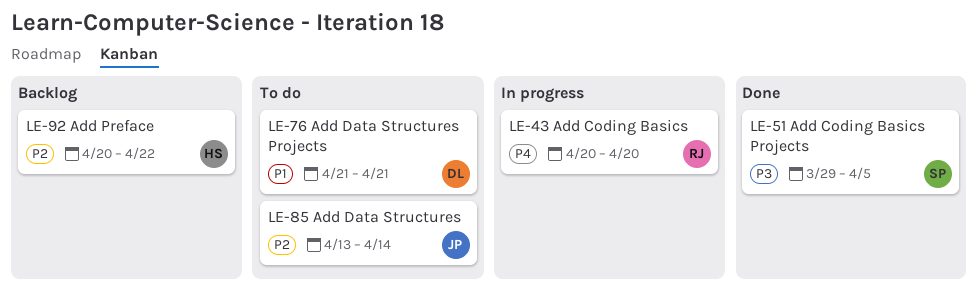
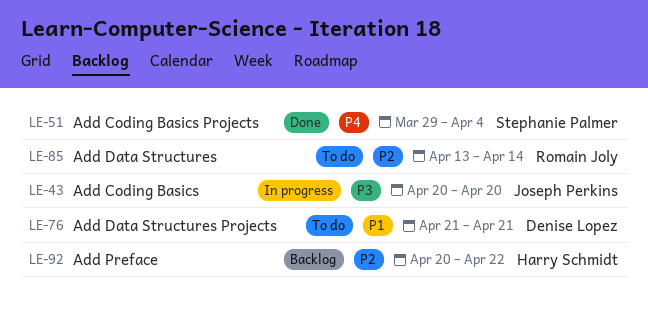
LE-43, owner: Romain Joly -> Joseph Perkins
LE-43, priority: P4 -> P3
LE-51, priority: P3 -> P4
LE-51, due: Apr 5 -> Apr 4
LE-85, owner: Joseph Perkins -> Romain Joly

